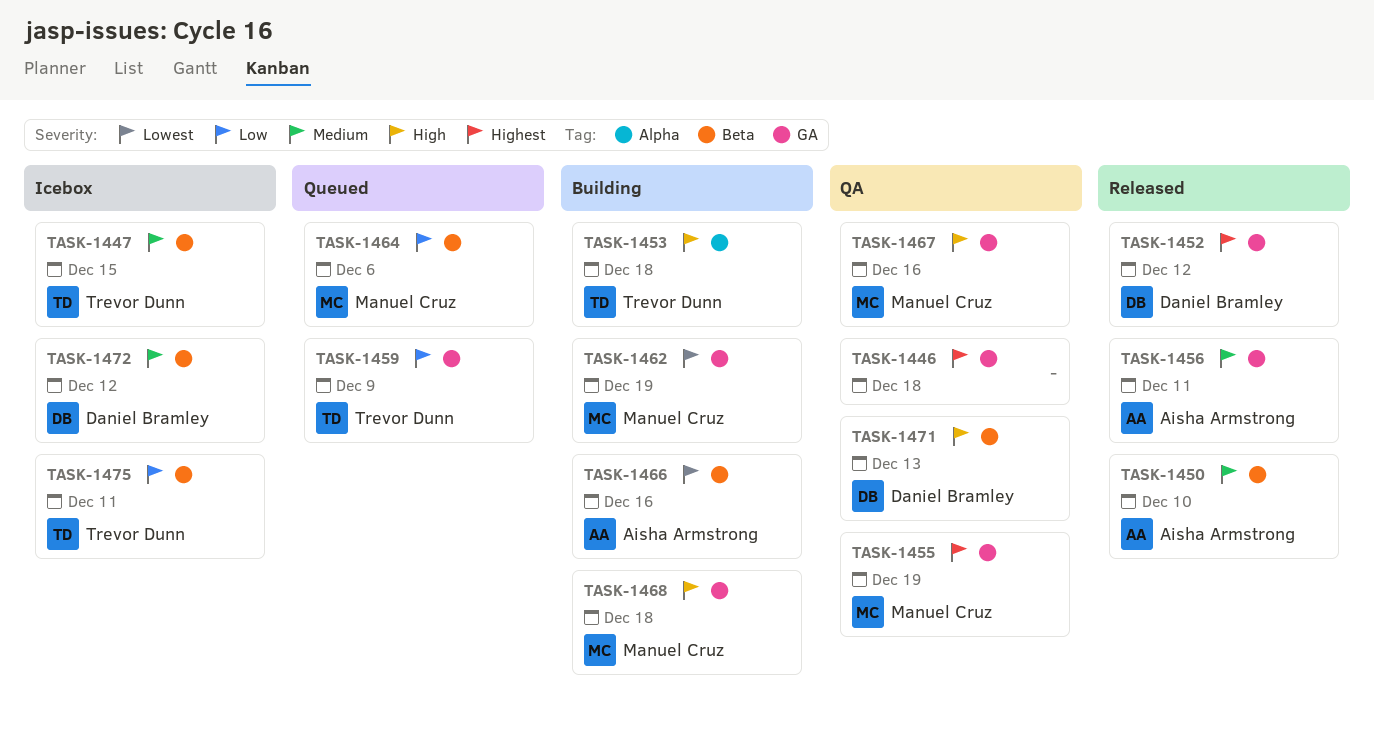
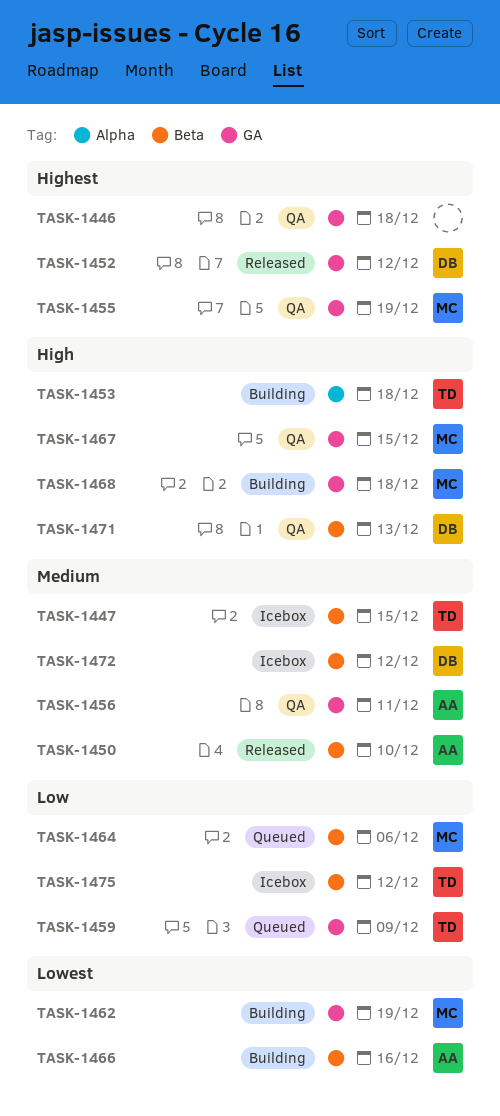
TASK-1456, status: Released -> QA
TASK-1467, due: Dec 16 -> Dec 15
TASK-1475, due: Dec 11 -> Dec 12

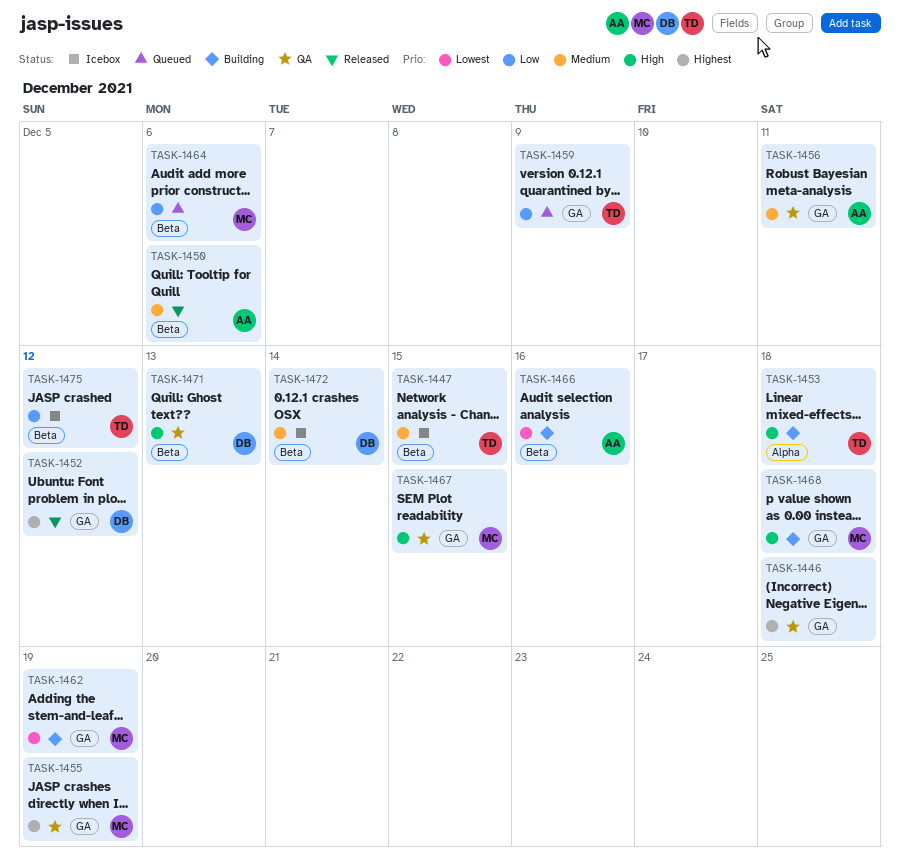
TASK-1450, due: Dec 10 -> Dec 6
TASK-1472, due: Dec 12 -> Dec 14

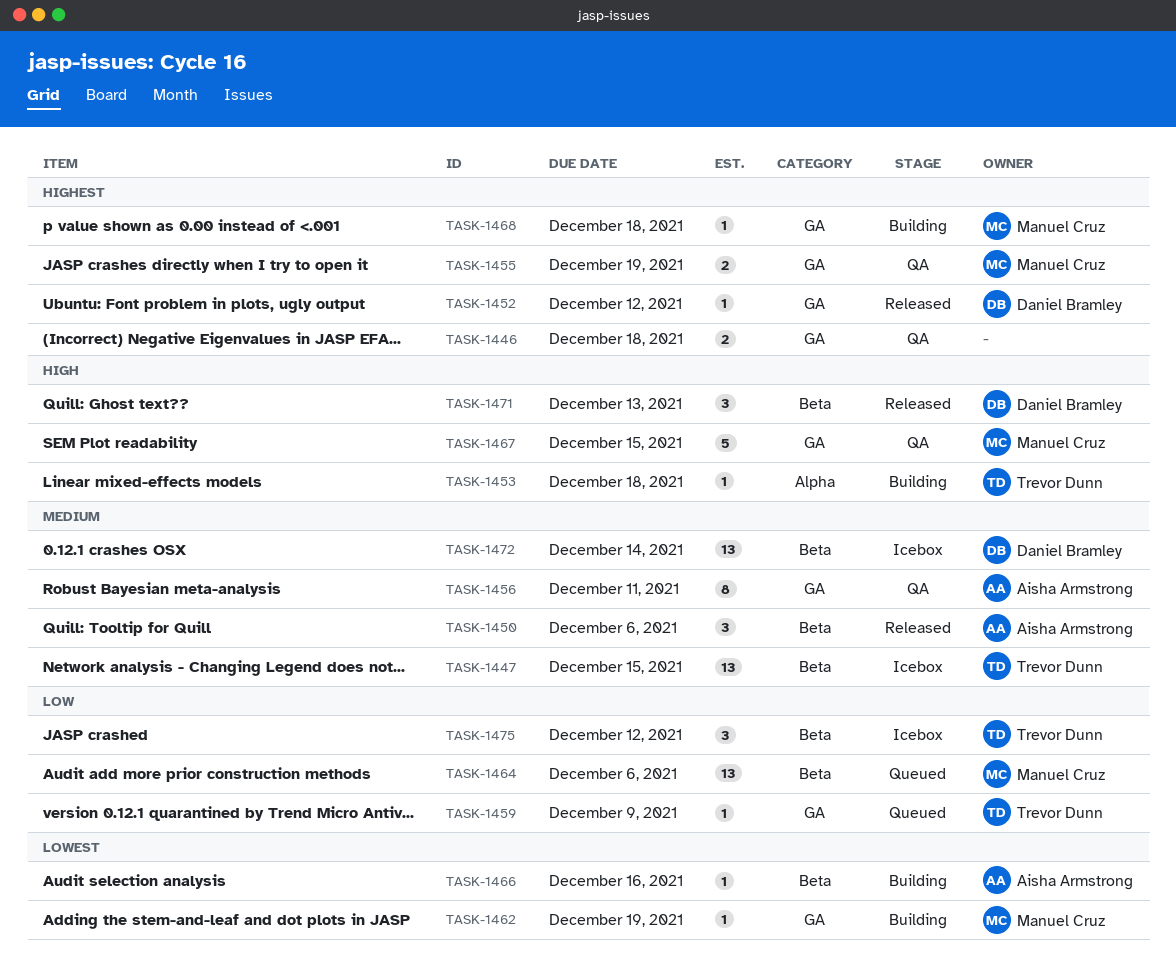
TASK-1468, priority: High -> Highest
TASK-1471, status: QA -> Released

